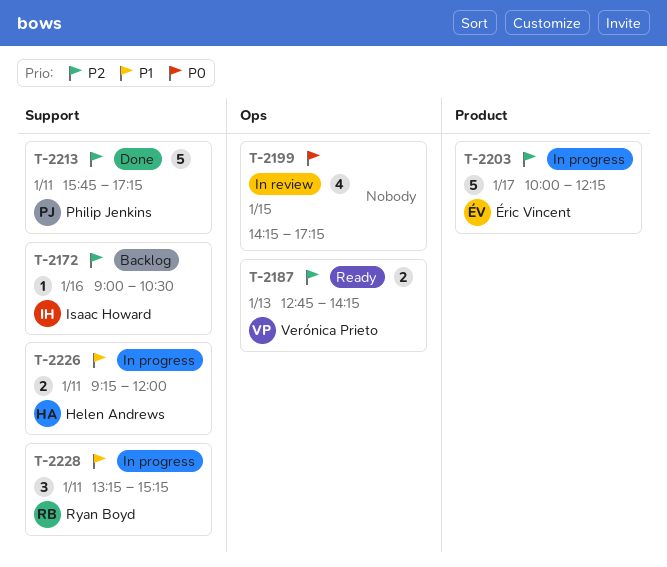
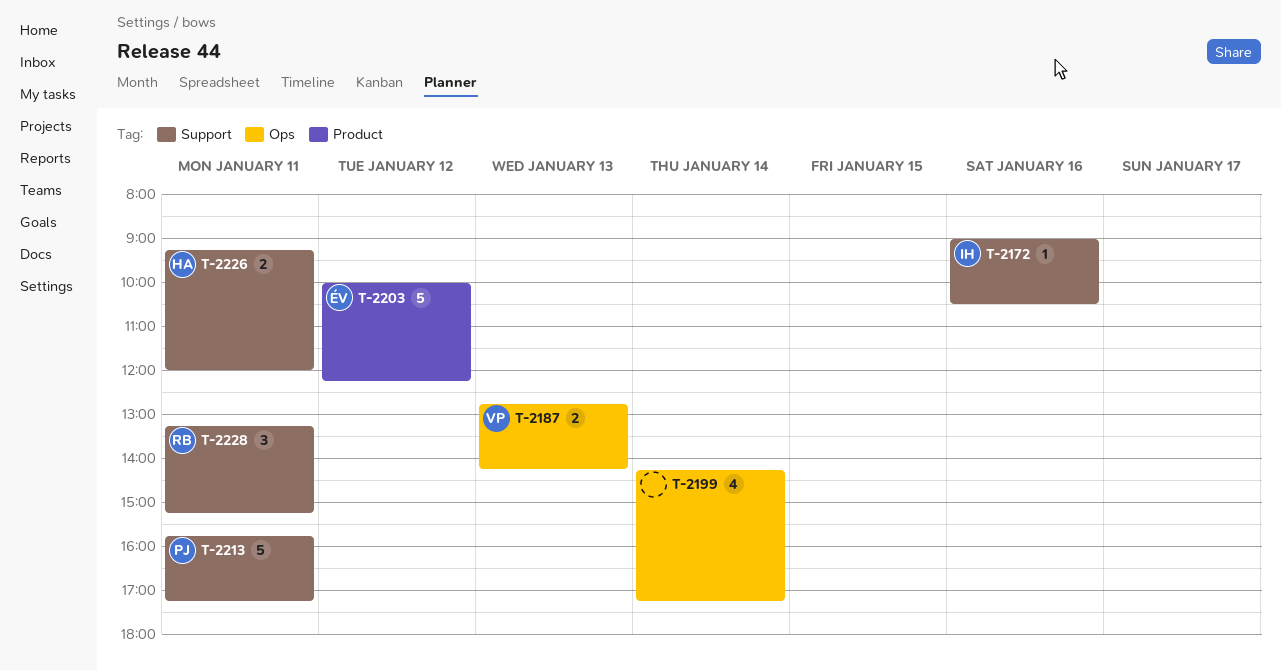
T-2199, day: Jan 15 -> Jan 14
T-2203, day: Jan 17 -> Jan 12

